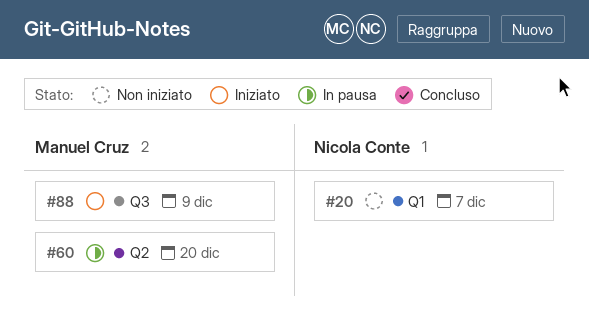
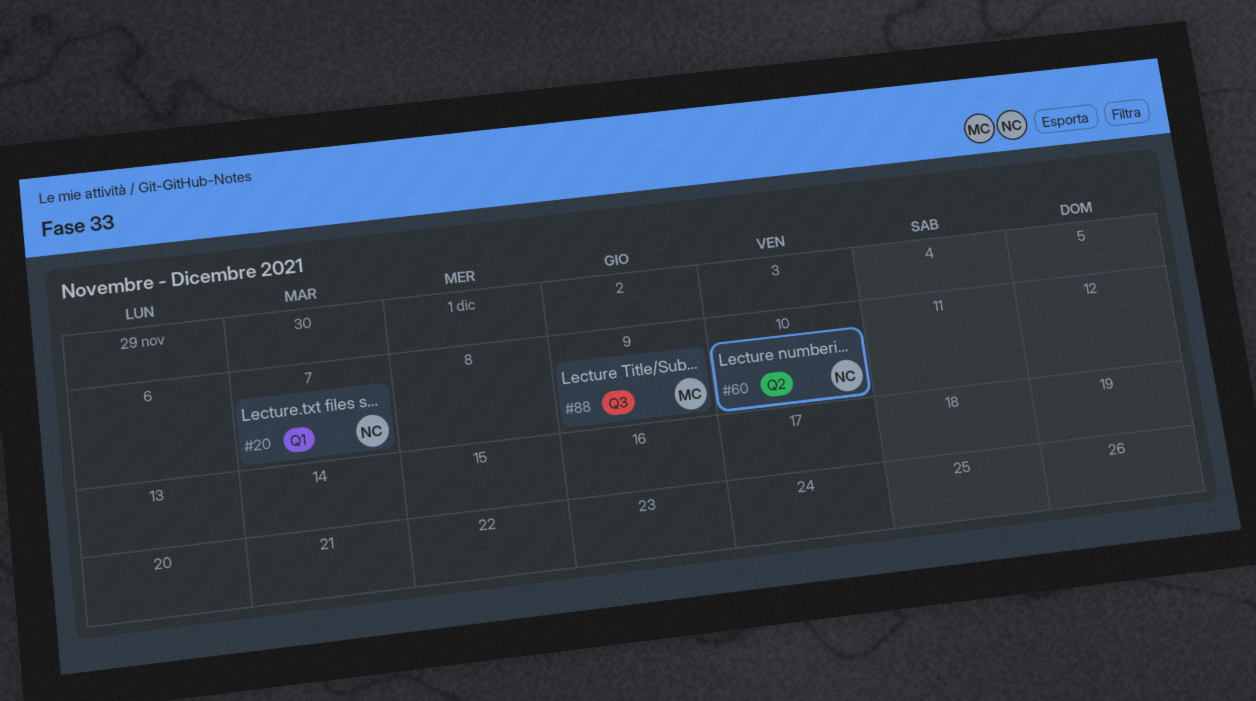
#60, owner: Manuel Cruz -> Nicola Conte
#60, due: Dec 20 -> Dec 10

